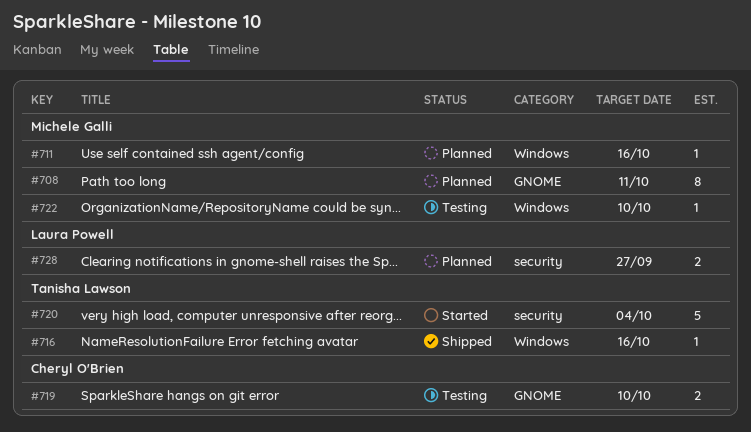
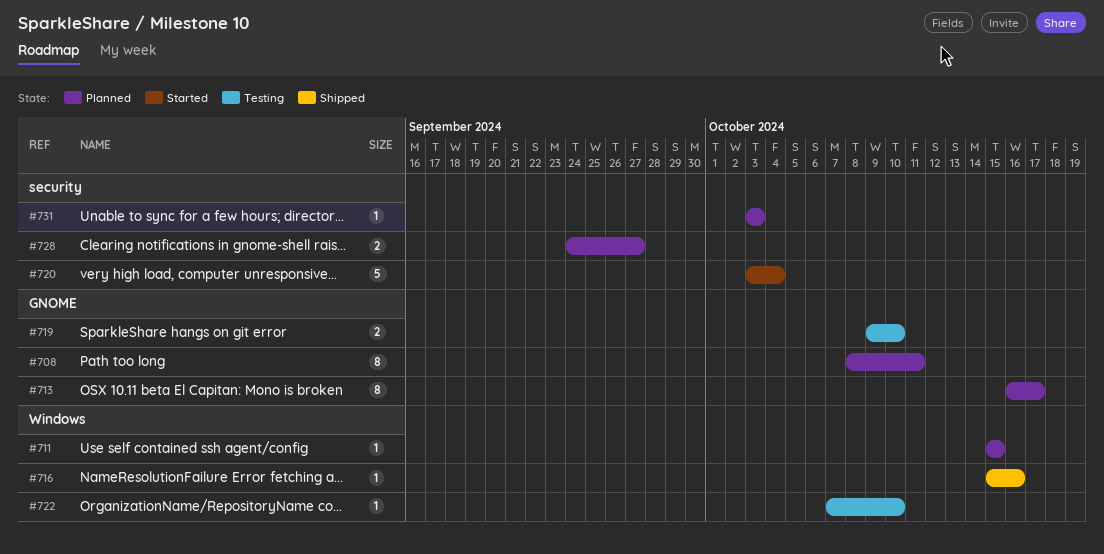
#711, due: Oct 16 -> Oct 15
#713: none -> present
#731: none -> present

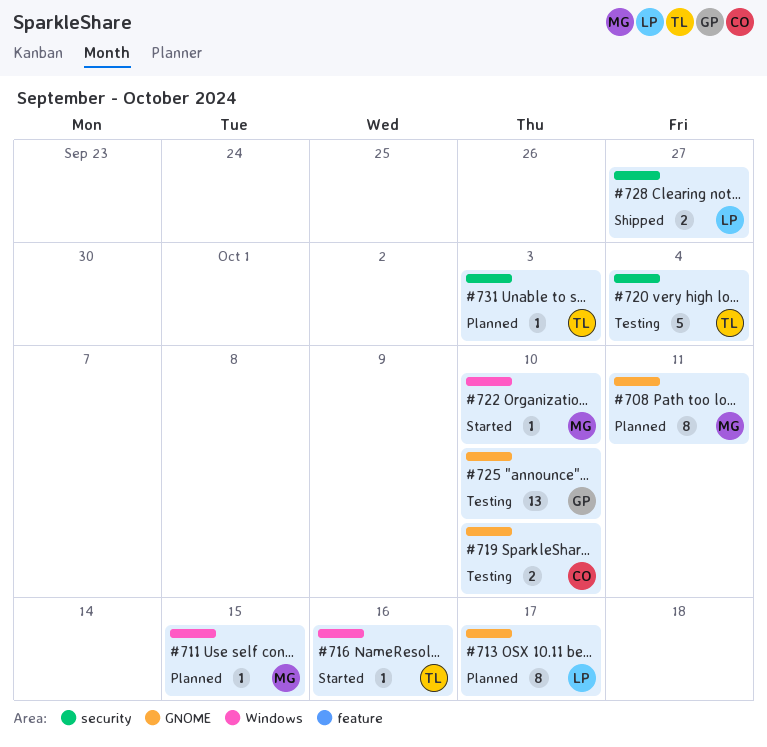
#716, status: Shipped -> Started
#720, status: Started -> Testing
#722, status: Testing -> Started
#725: none -> present
#728, status: Planned -> Shipped

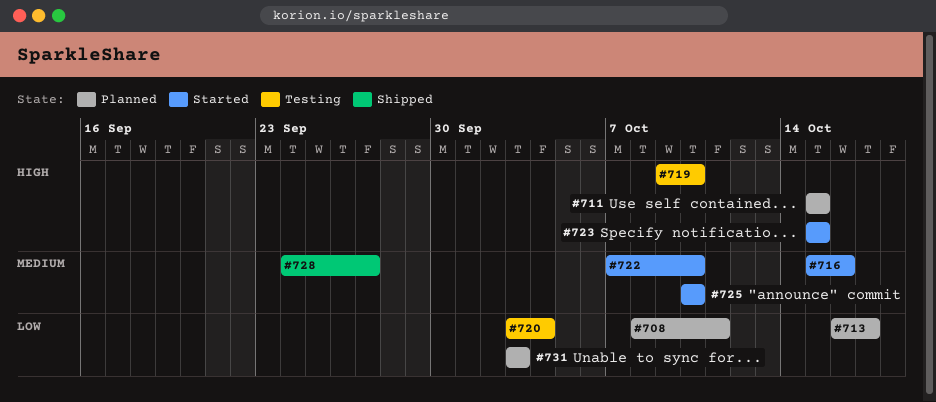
#723: none -> present
#725, status: Testing -> Started

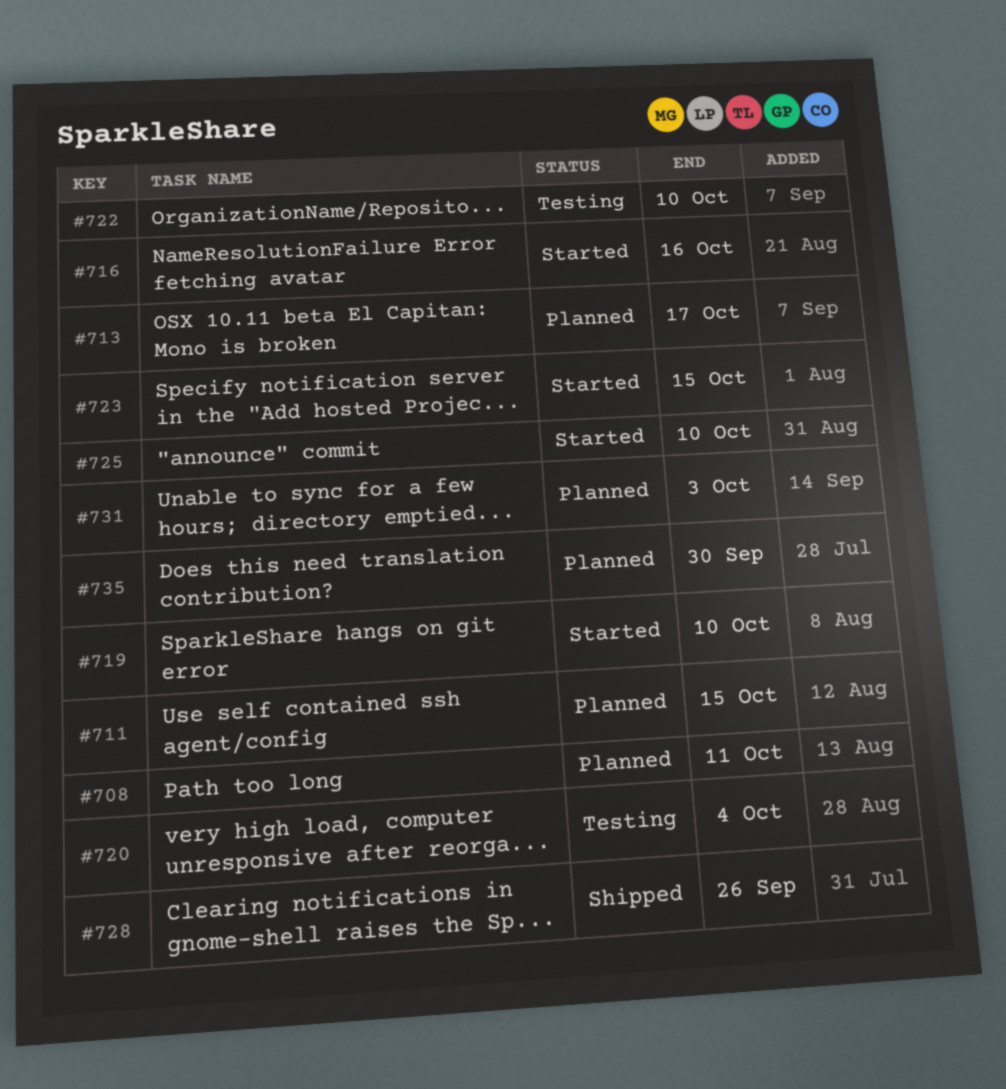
#719, status: Testing -> Started
#722, status: Started -> Testing
#728, due: Sep 27 -> Sep 26
#735: none -> present

